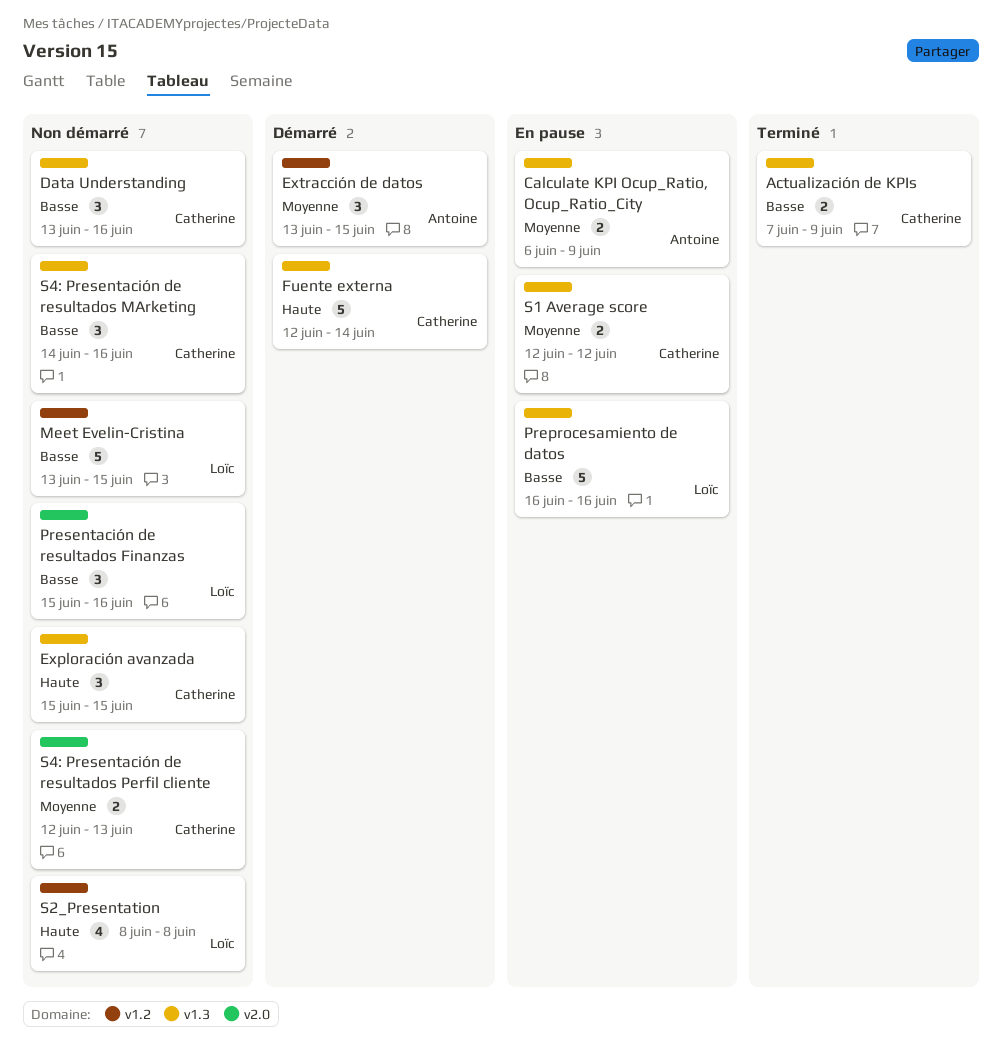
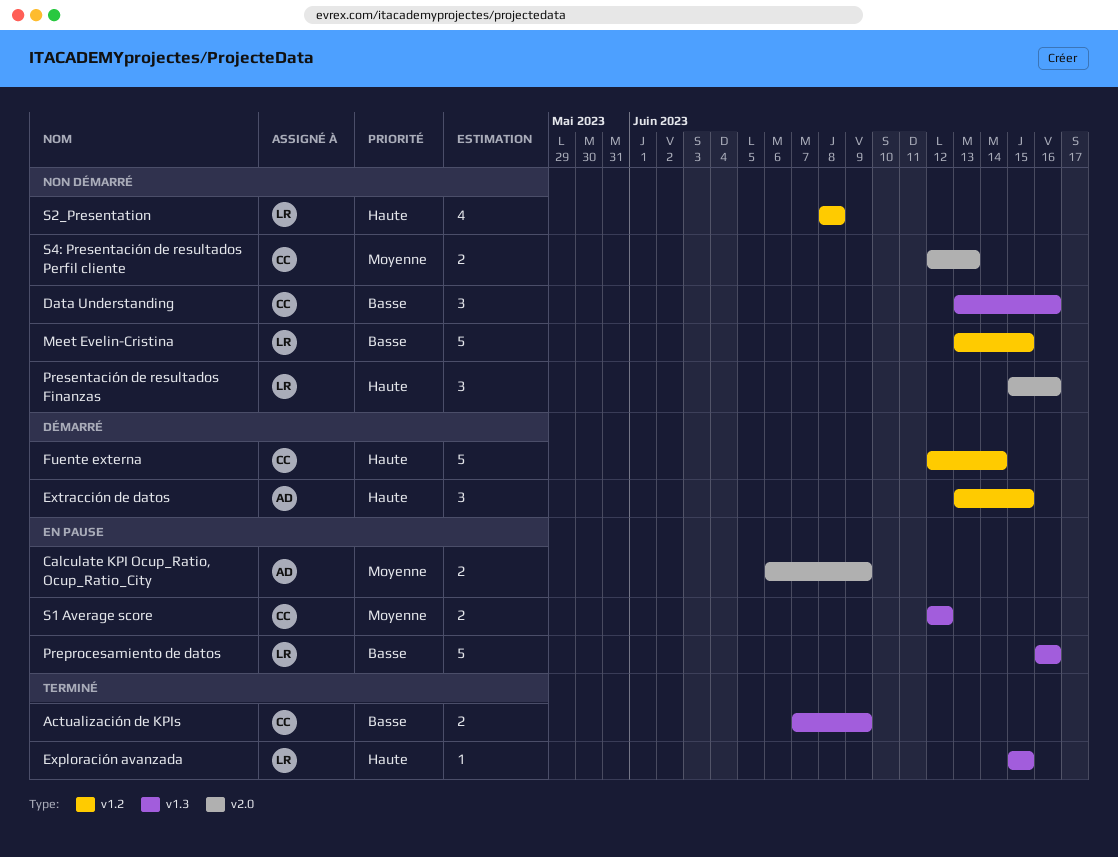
Calculate KPI Ocup_Ratio, Ocup_Ratio_City, label: v1.3 -> v2.0
Exploración avanzada, status: Non démarré -> Terminé
Exploración avanzada, owner: Catherine -> Loïc
Exploración avanzada, estimate: 3 -> 1
Extracción de datos, priority: Moyenne -> Haute
Fuente externa, label: v1.3 -> v1.2
Presentación de resultados Finanzas, priority: Basse -> Haute
S4: Presentación de resultados MArketing: present -> none

